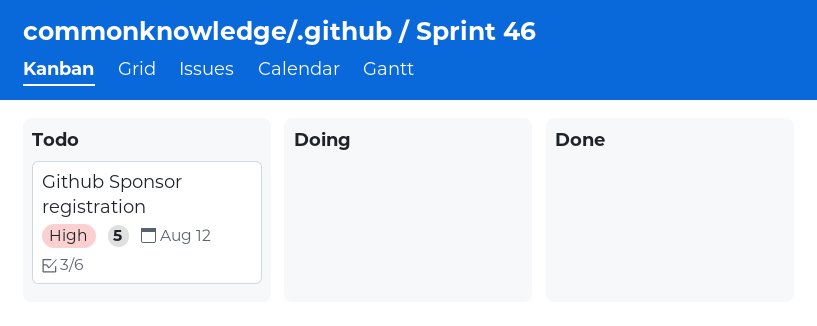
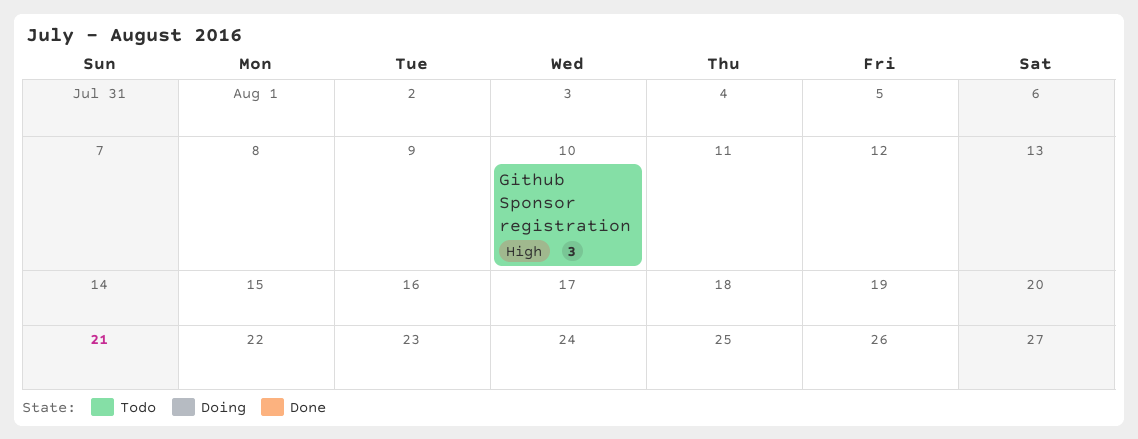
Github Sponsor registration, estimate: 5 -> 3
Github Sponsor registration, due: Aug 12 -> Aug 10

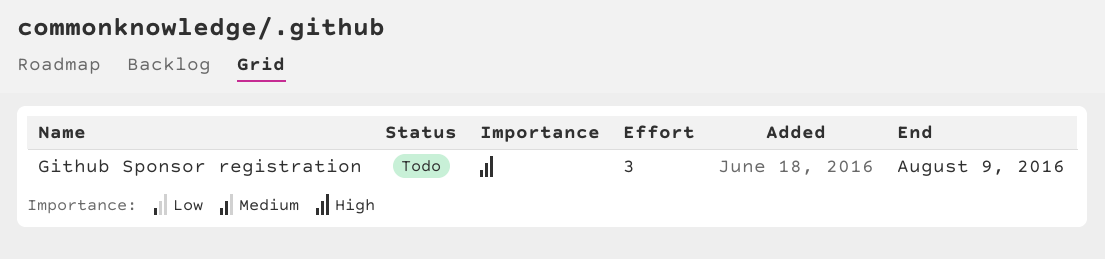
Github Sponsor registration, due: Aug 10 -> Aug 9

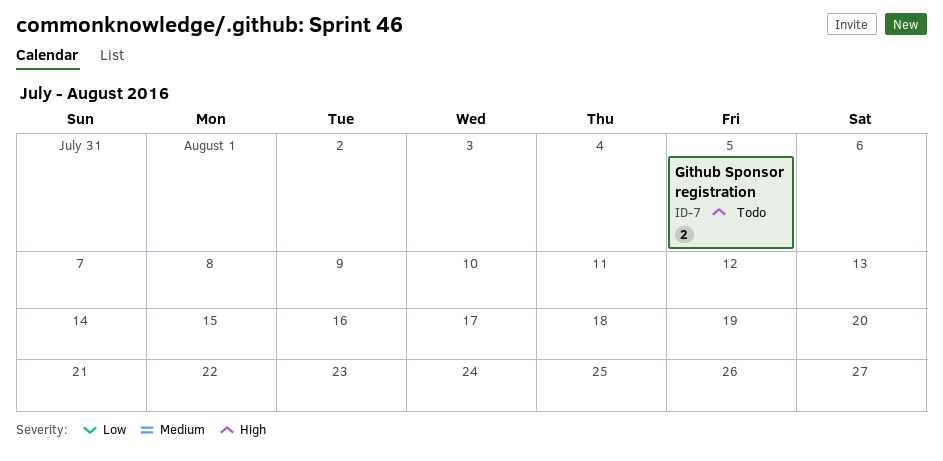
Github Sponsor registration, estimate: 3 -> 2
Github Sponsor registration, due: Aug 9 -> Aug 5

